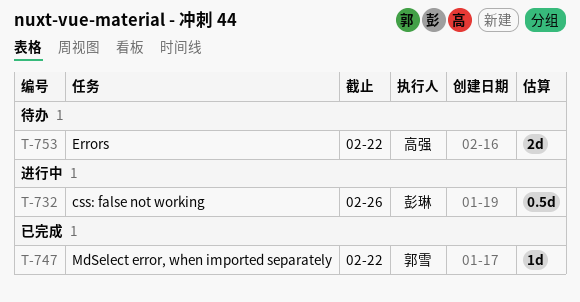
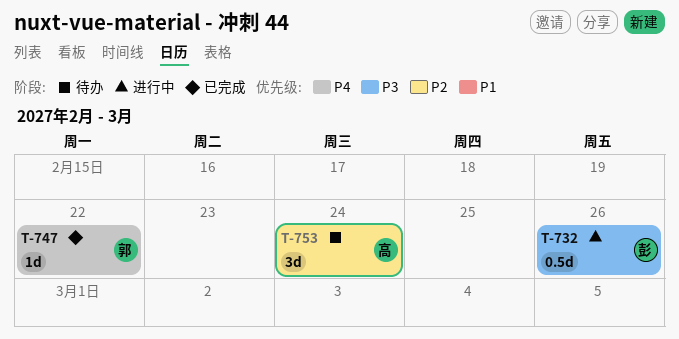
T-753, estimate: 2d -> 3d
T-753, due: Feb 22 -> Feb 24

